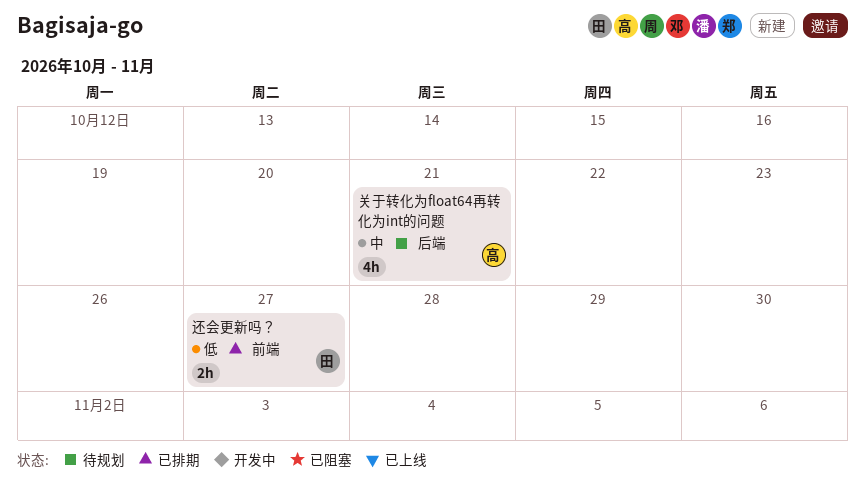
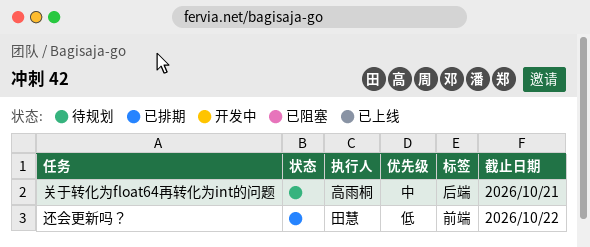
还会更新吗？, due: Oct 27 -> Oct 22

